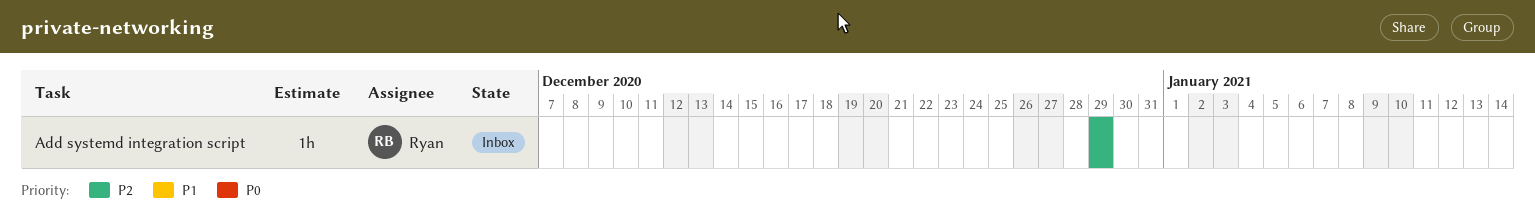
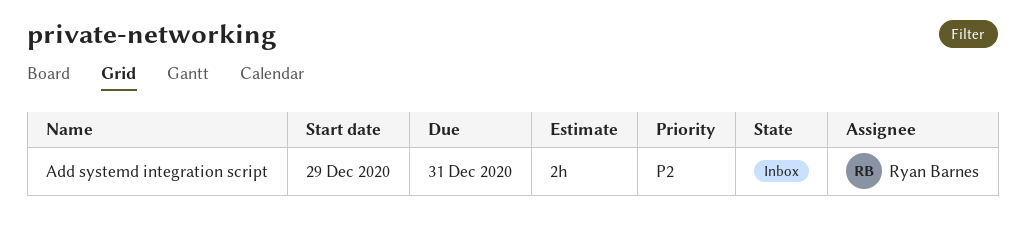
Add systemd integration script, estimate: 1h -> 2h
Add systemd integration script, due: Dec 29 -> Dec 31

